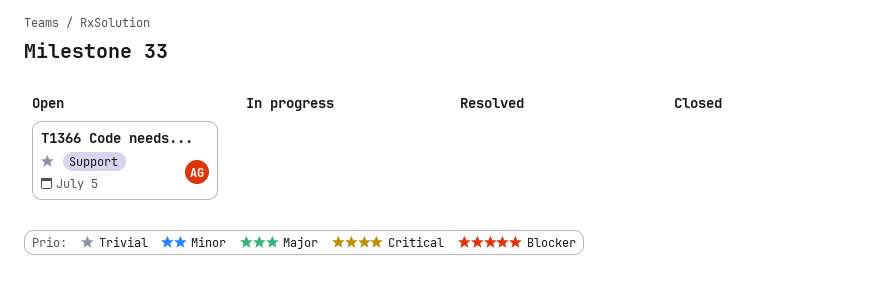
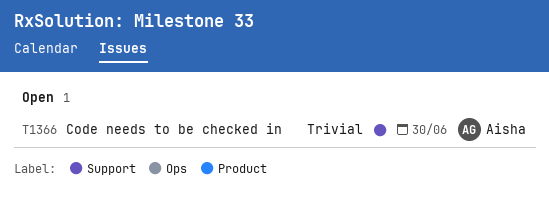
T1366, due: Jul 5 -> Jun 30

